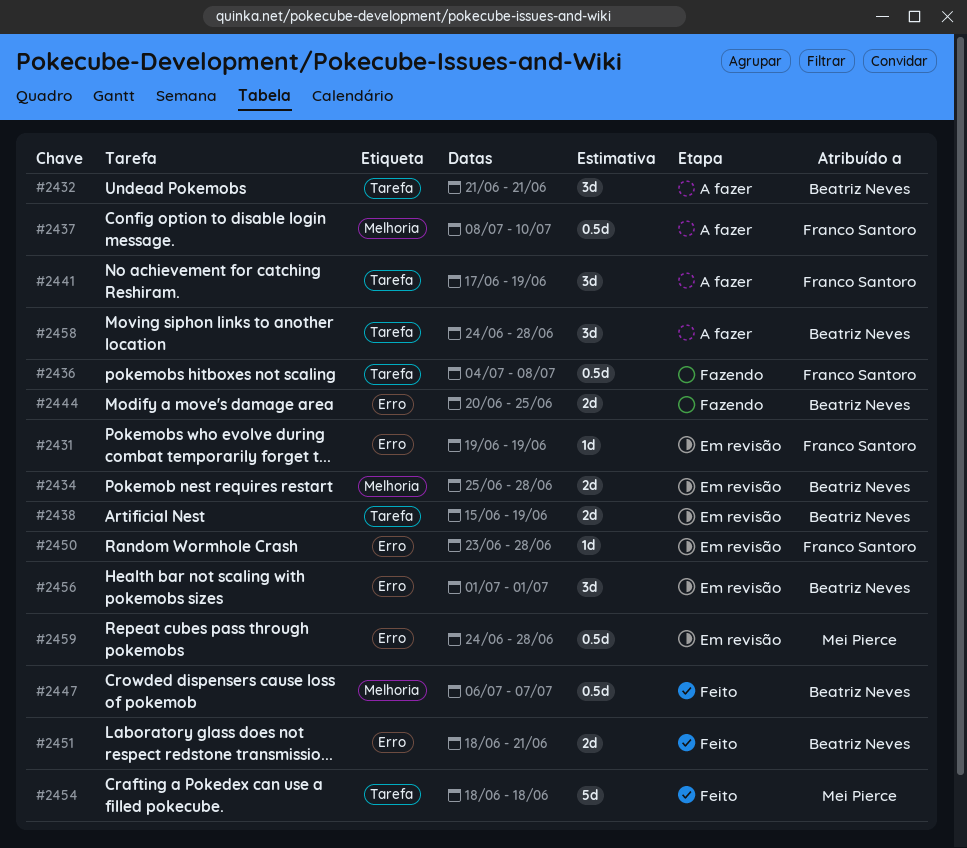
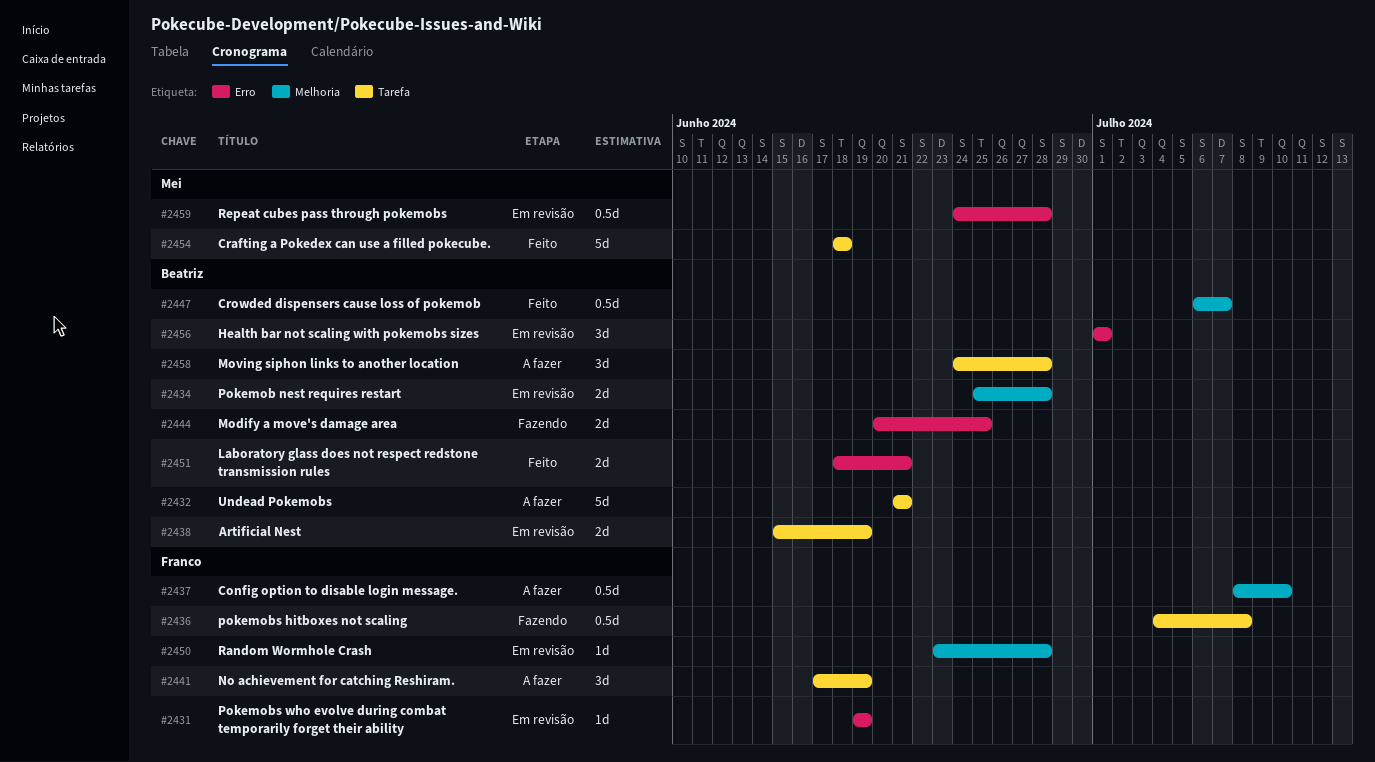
#2432, estimate: 3d -> 5d
#2450, label: Erro -> Melhoria

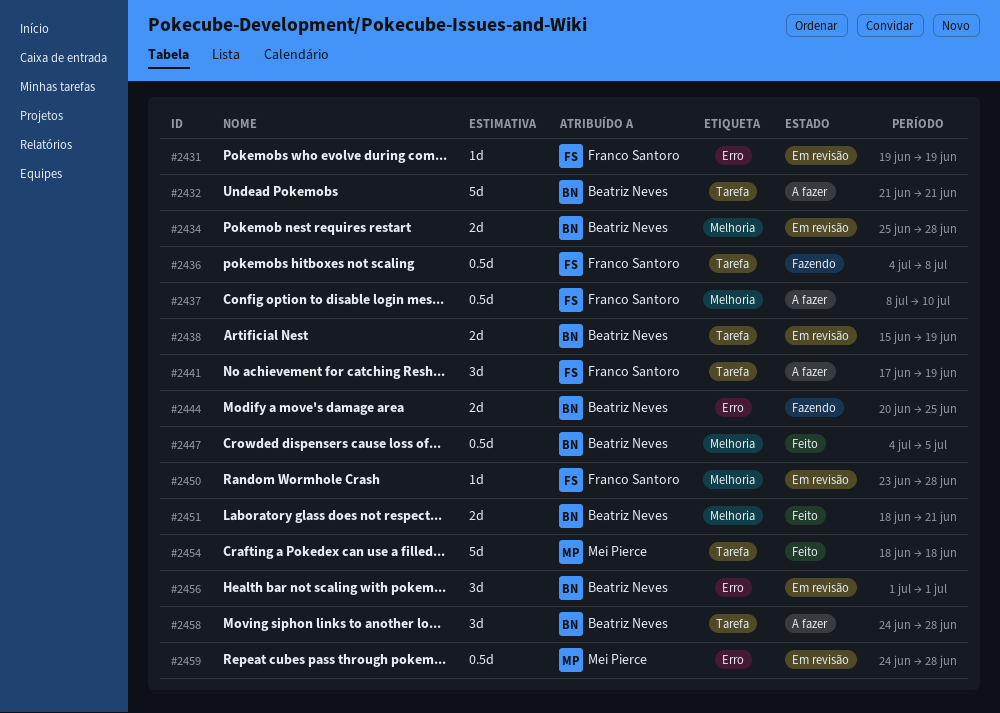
#2447, start: Jul 6 -> Jul 4
#2447, due: Jul 7 -> Jul 5
#2451, label: Erro -> Melhoria

